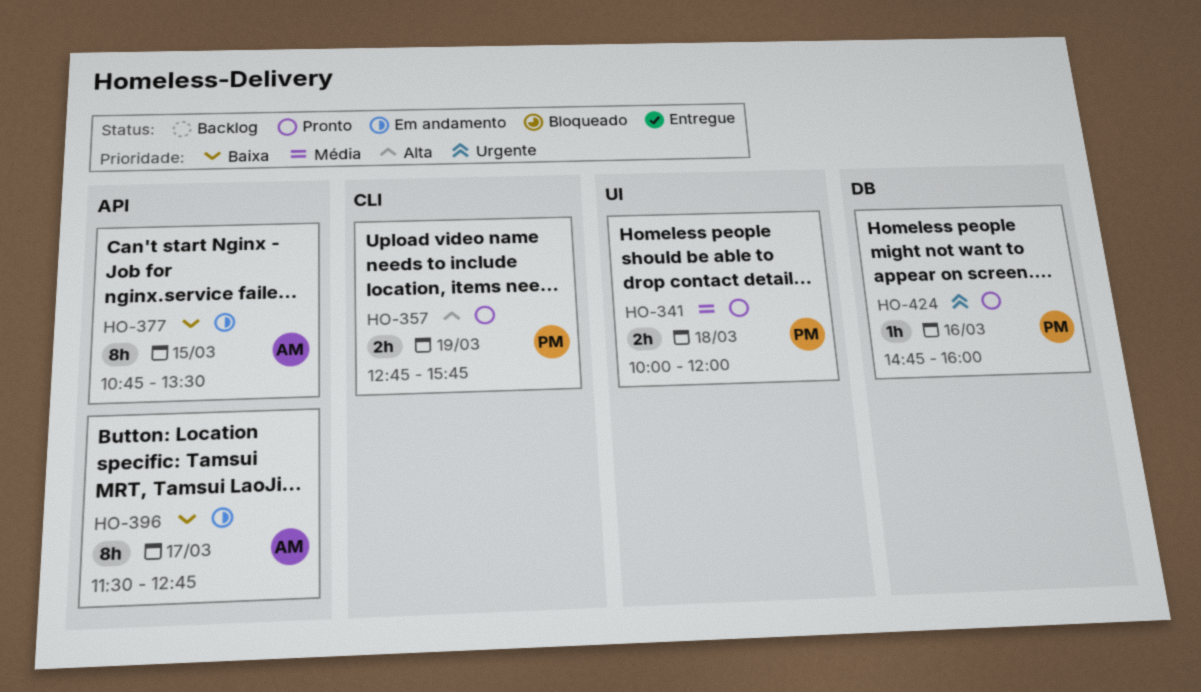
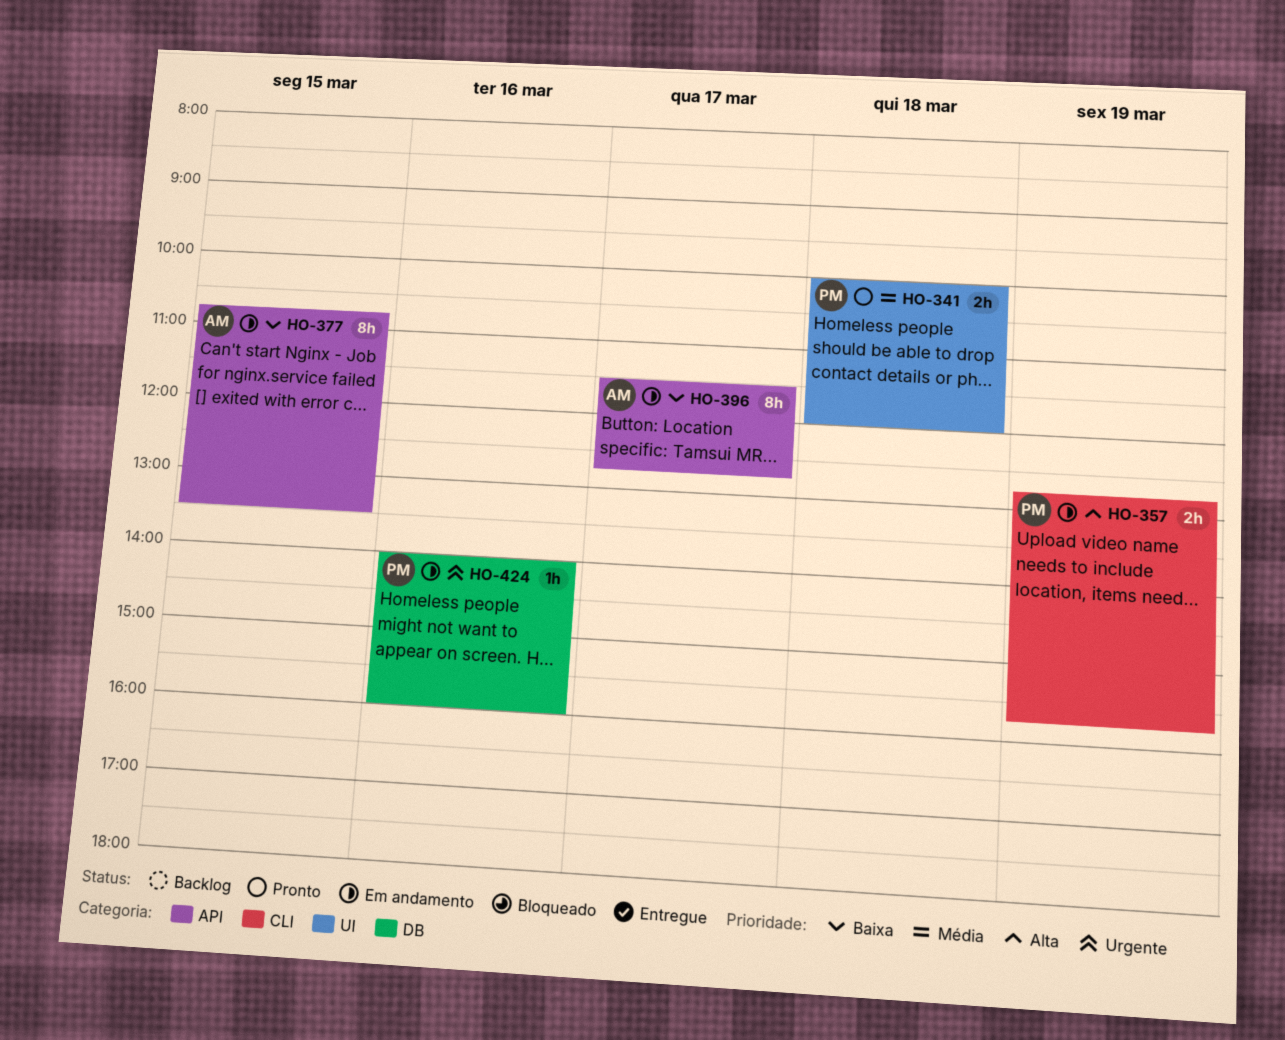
HO-357, status: Pronto -> Em andamento
HO-424, status: Pronto -> Em andamento
HO-424, begins: 14:45 -> 14:00

